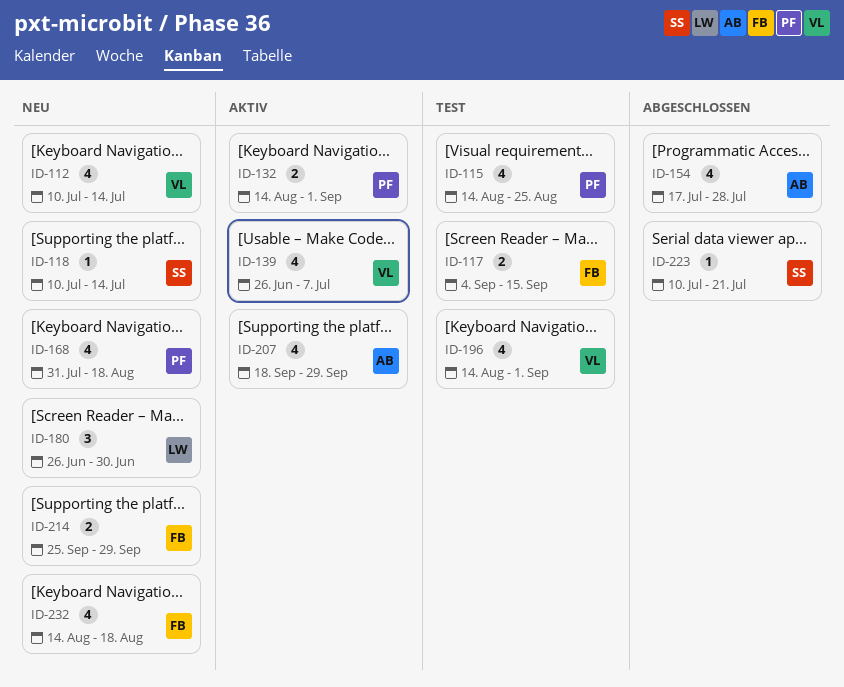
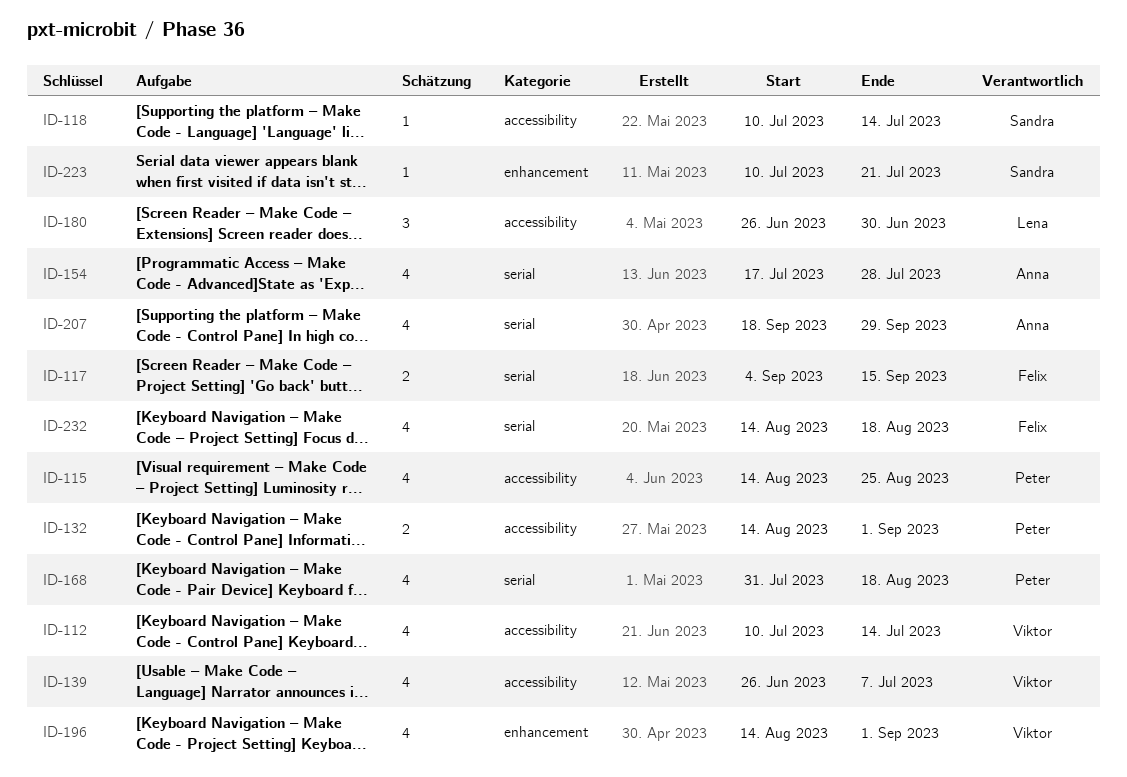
ID-214: present -> none

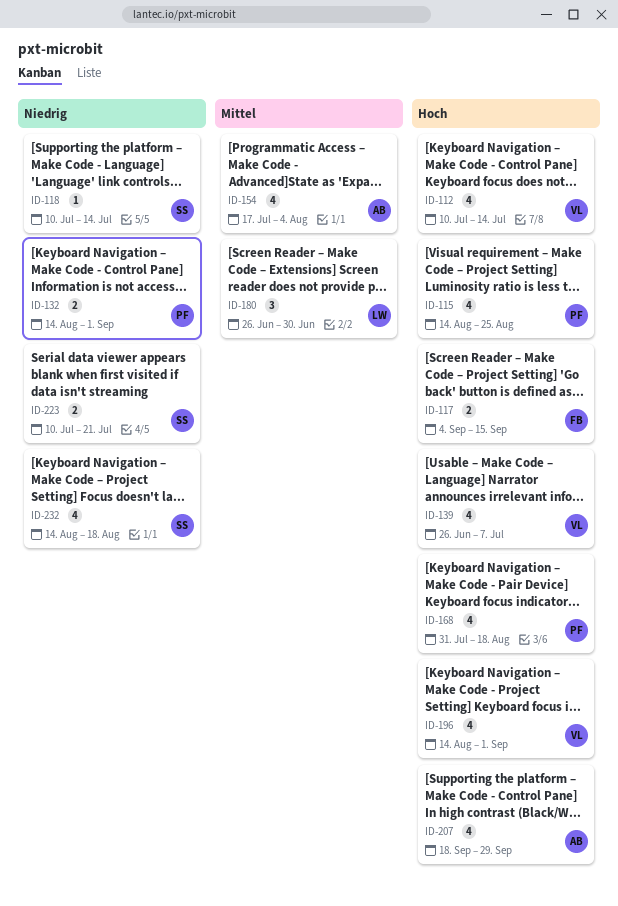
ID-154, due: Jul 28 -> Aug 4
ID-223, estimate: 1 -> 2
ID-232, owner: Felix -> Sandra

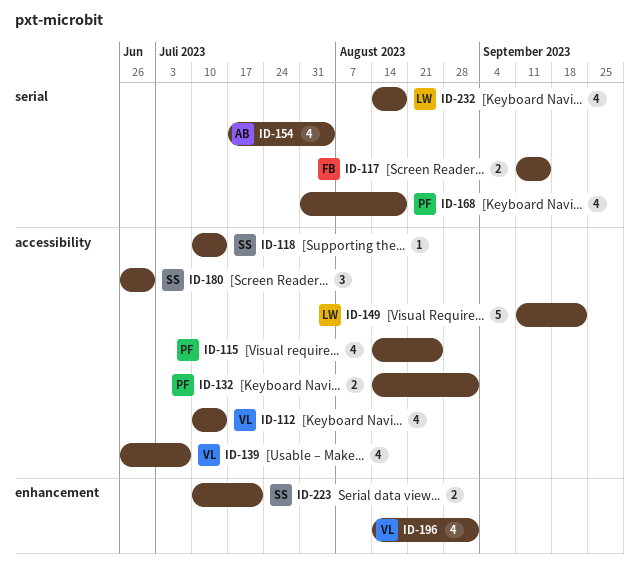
ID-117, start: Sep 4 -> Sep 11
ID-149: none -> present
ID-180, owner: LW -> SS
ID-207: present -> none
ID-232, owner: SS -> LW

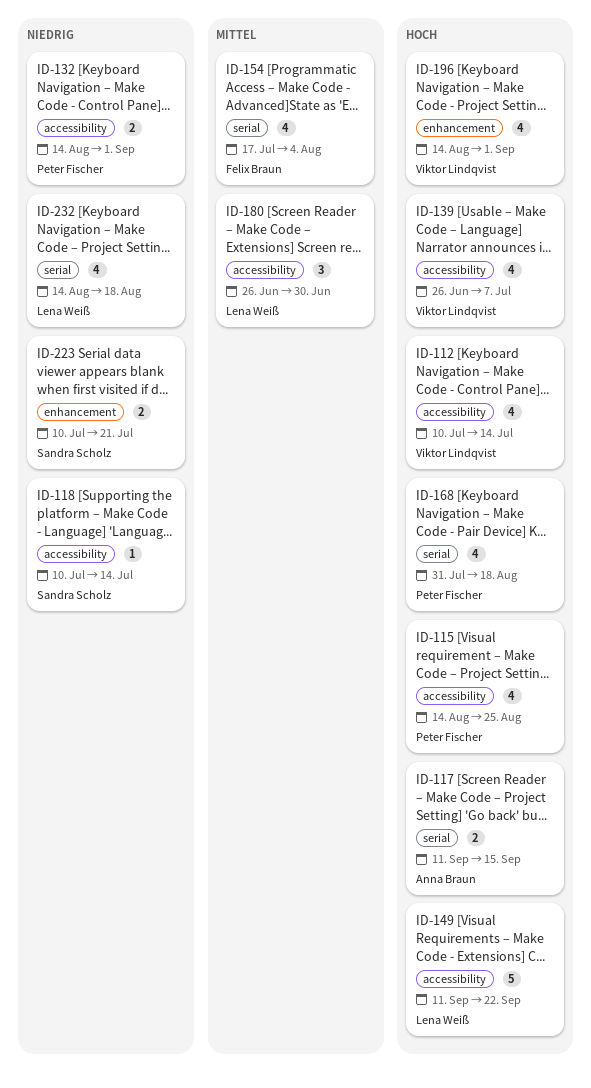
ID-117, owner: Felix Braun -> Anna Braun
ID-154, owner: Anna Braun -> Felix Braun
ID-180, owner: Sandra Scholz -> Lena Weiß

